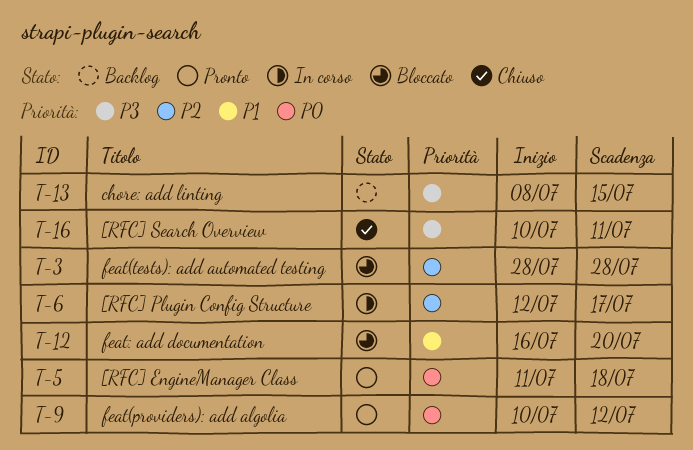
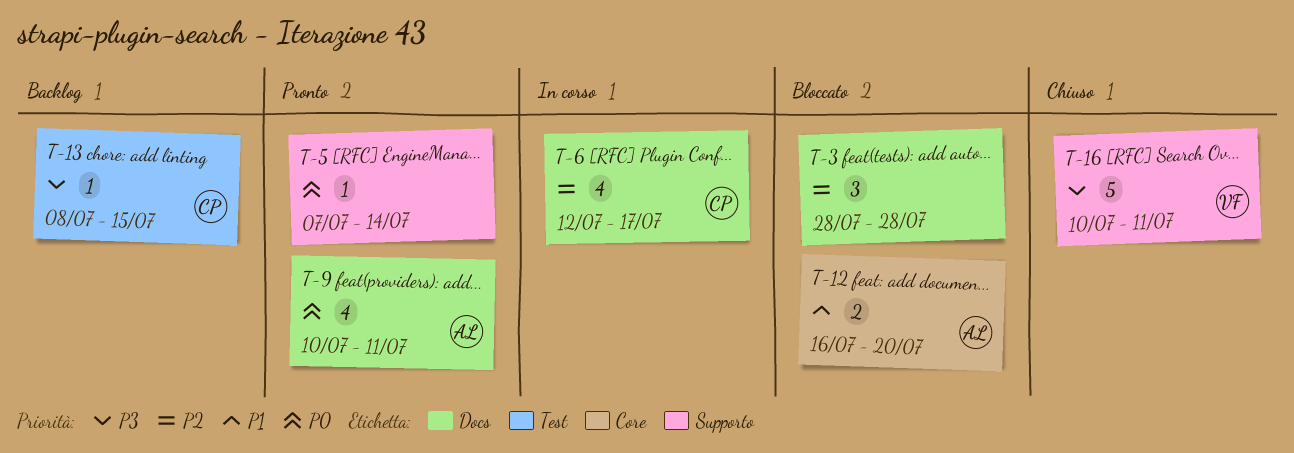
T-5, start: Jul 11 -> Jul 7
T-5, due: Jul 18 -> Jul 14
T-9, due: Jul 12 -> Jul 11

